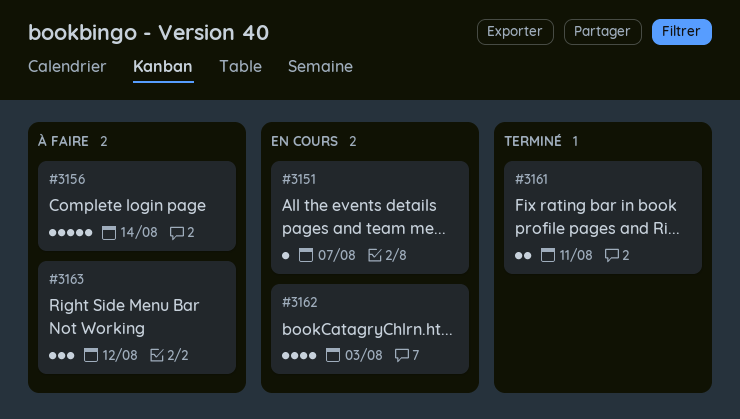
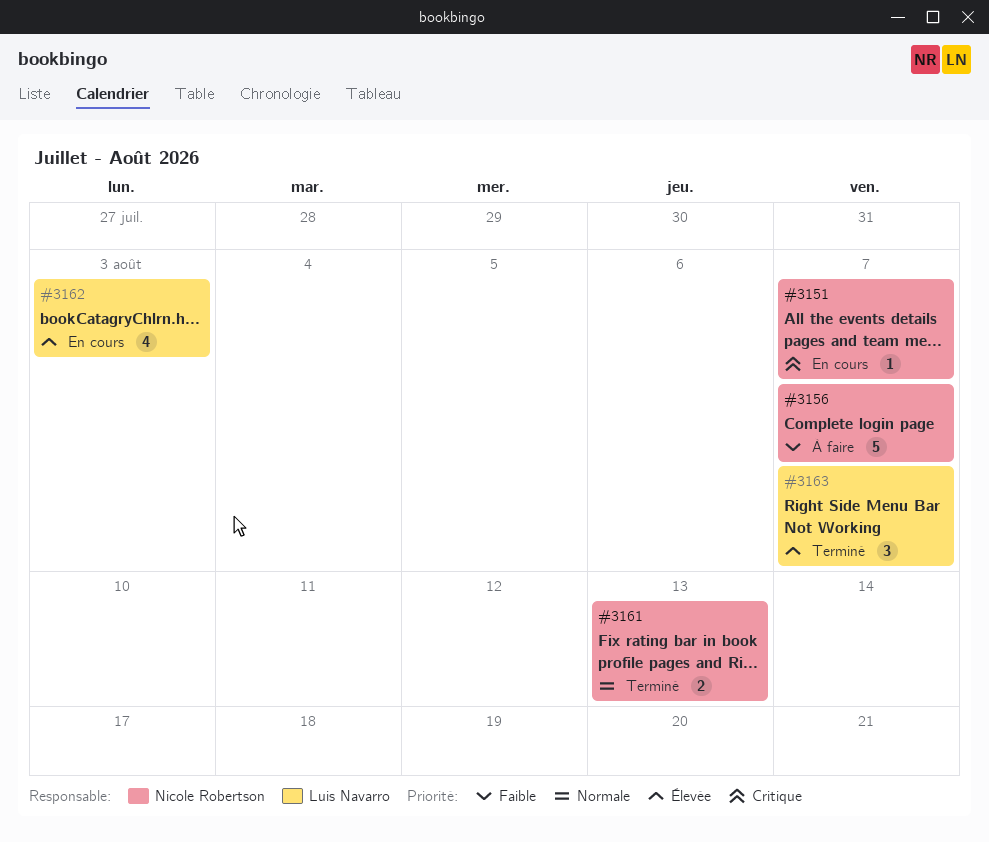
#3156, due: Aug 14 -> Aug 7
#3161, due: Aug 11 -> Aug 13
#3163, status: À faire -> Terminé
#3163, due: Aug 12 -> Aug 7

